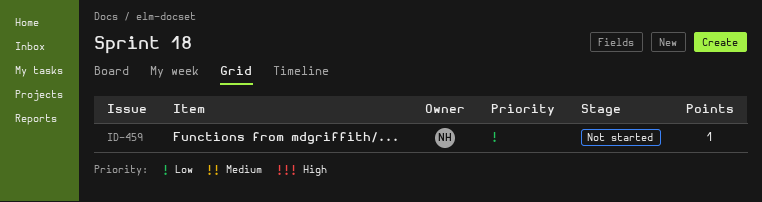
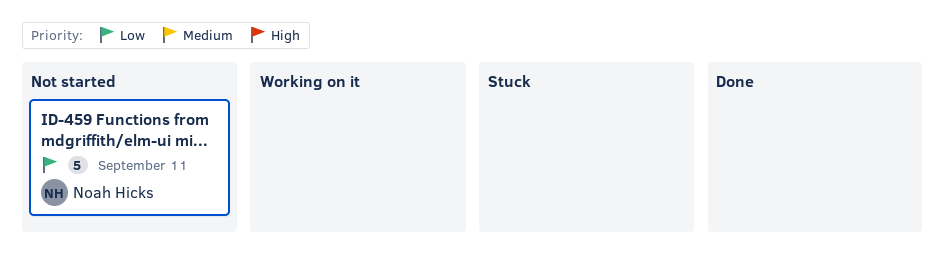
ID-459, estimate: 1 -> 5

